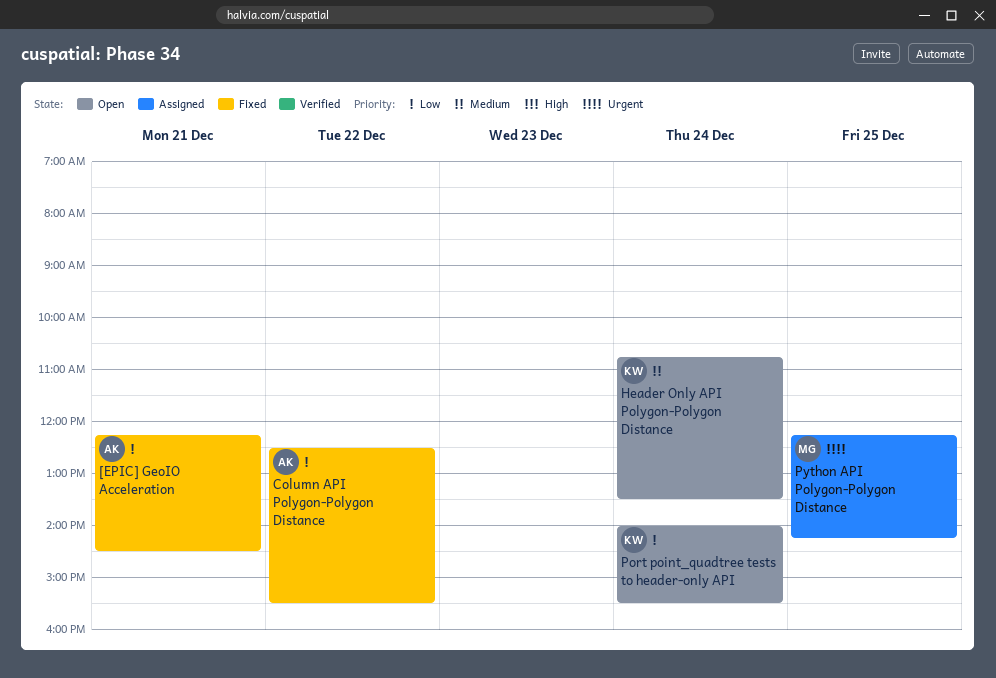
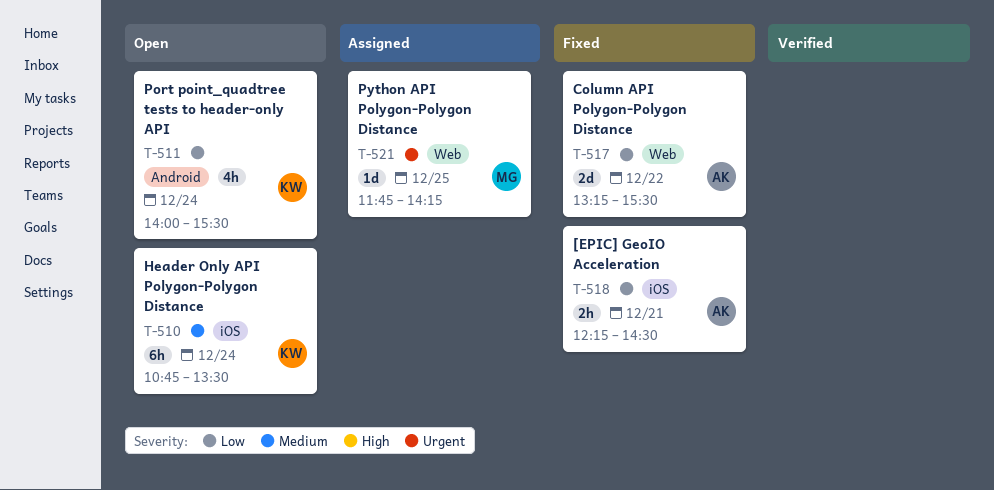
Column API Polygon-Polygon Distance, begins: 12:30 -> 13:15
Python API Polygon-Polygon Distance, begins: 12:15 -> 11:45

